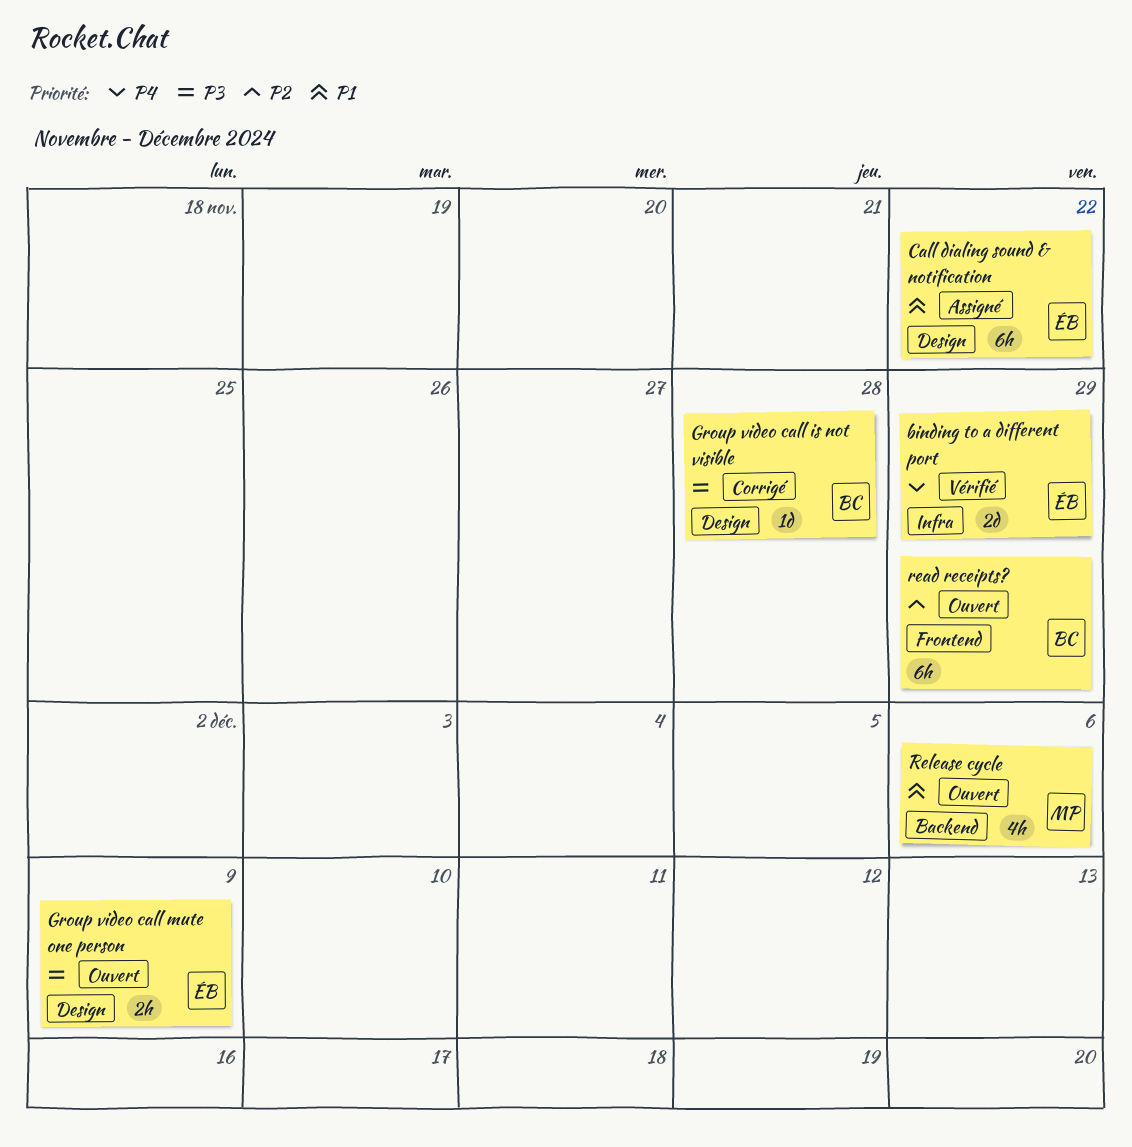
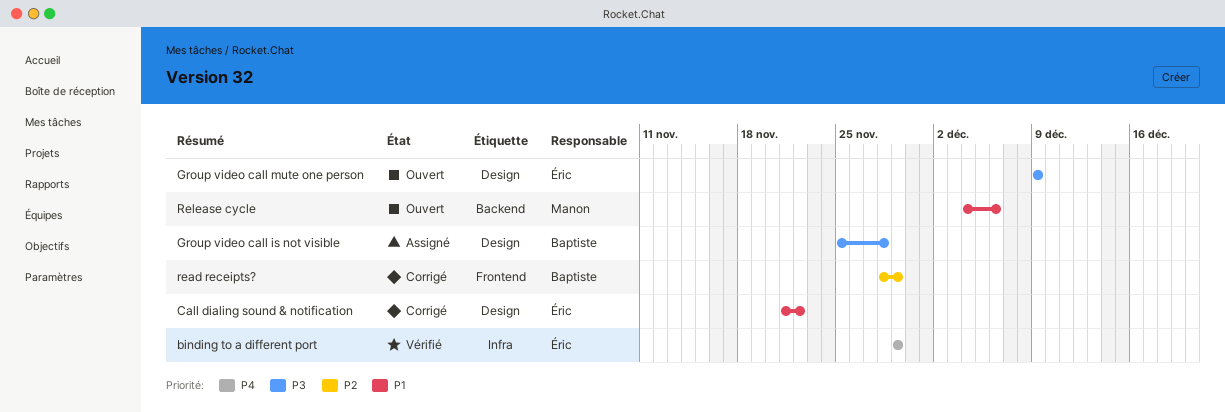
Call dialing sound & notification, status: Assigné -> Corrigé
Group video call is not visible, status: Corrigé -> Assigné
read receipts?, status: Ouvert -> Corrigé

